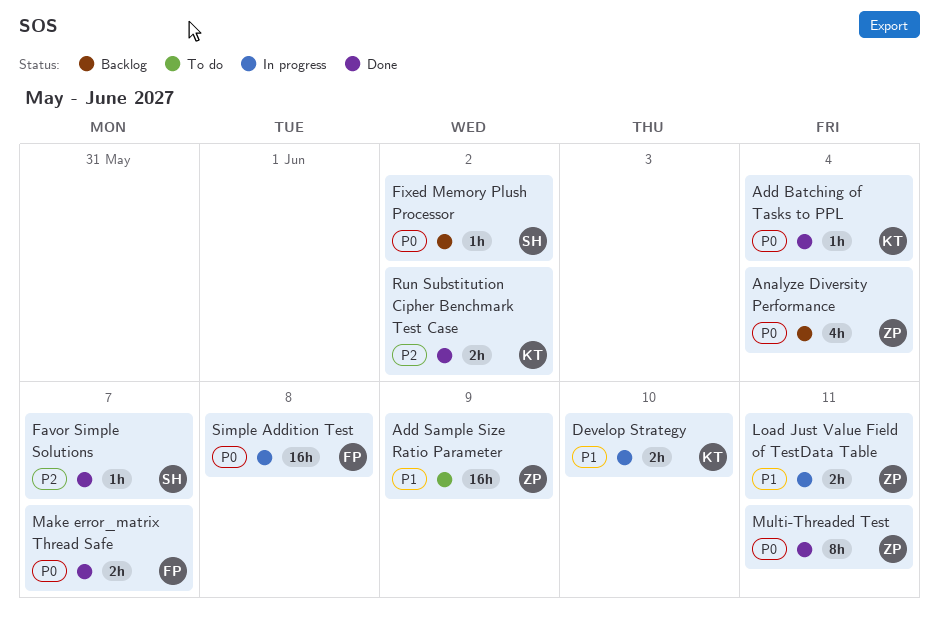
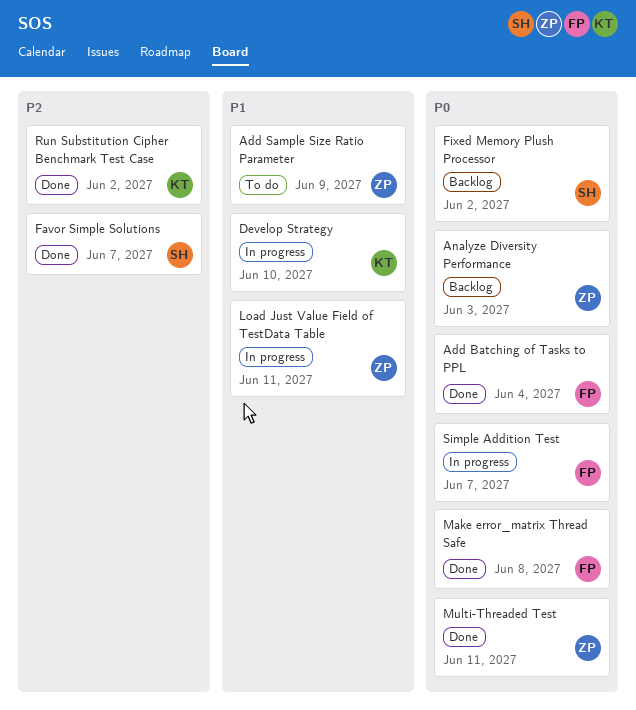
Add Batching of Tasks to PPL, owner: KT -> FP
Analyze Diversity Performance, due: Jun 4 -> Jun 3
Make error_matrix Thread Safe, due: Jun 7 -> Jun 8
Simple Addition Test, due: Jun 8 -> Jun 7

